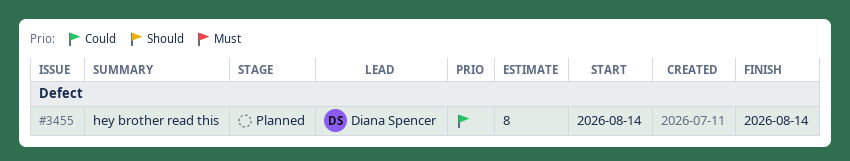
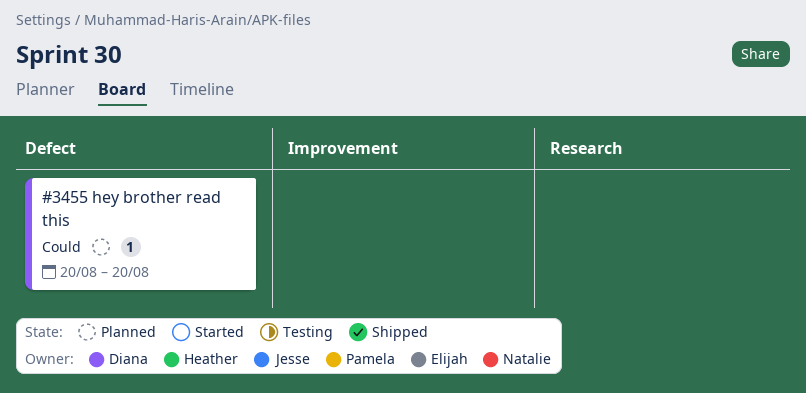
#3455, estimate: 8 -> 1
#3455, start: Aug 14 -> Aug 20
#3455, due: Aug 14 -> Aug 20

